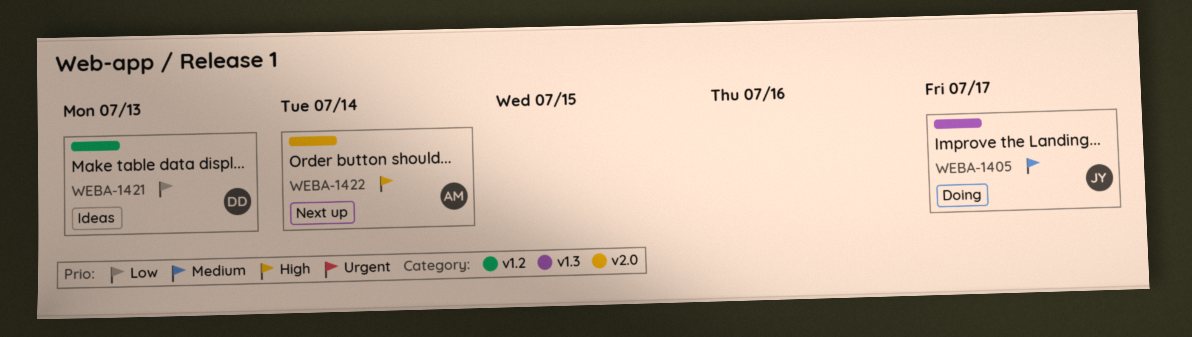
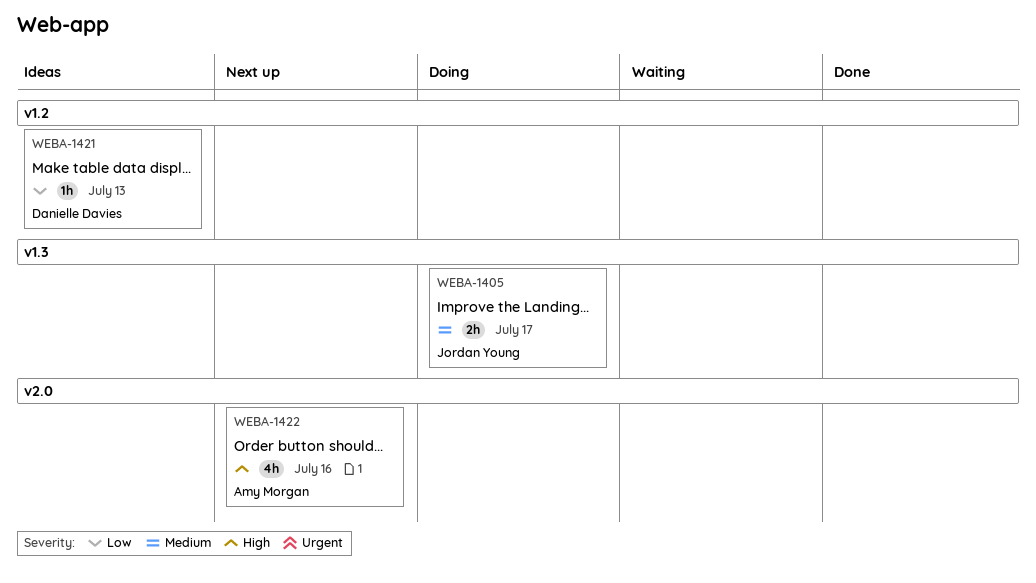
WEBA-1422, due: Jul 14 -> Jul 16

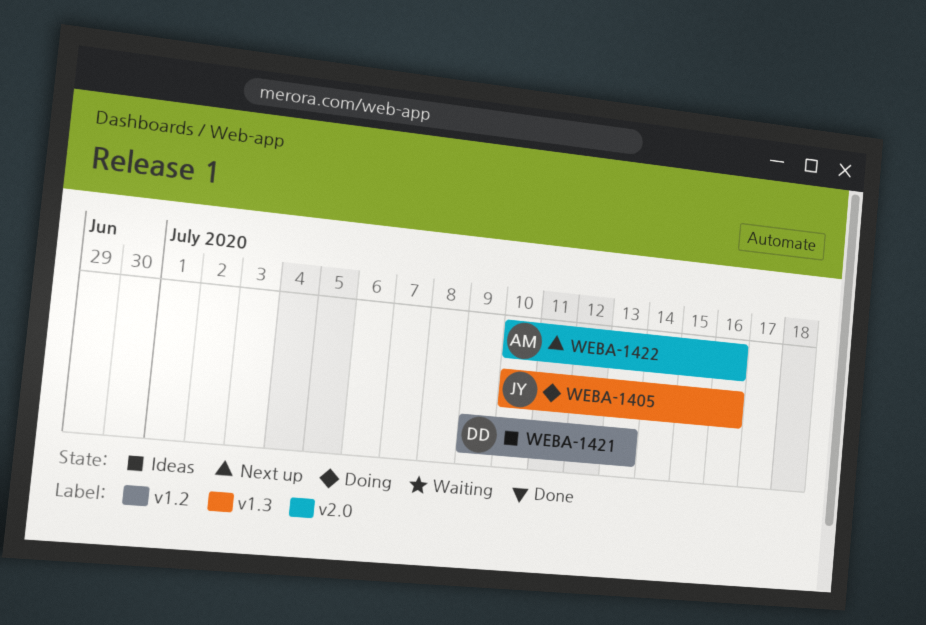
WEBA-1405, due: Jul 17 -> Jul 16

